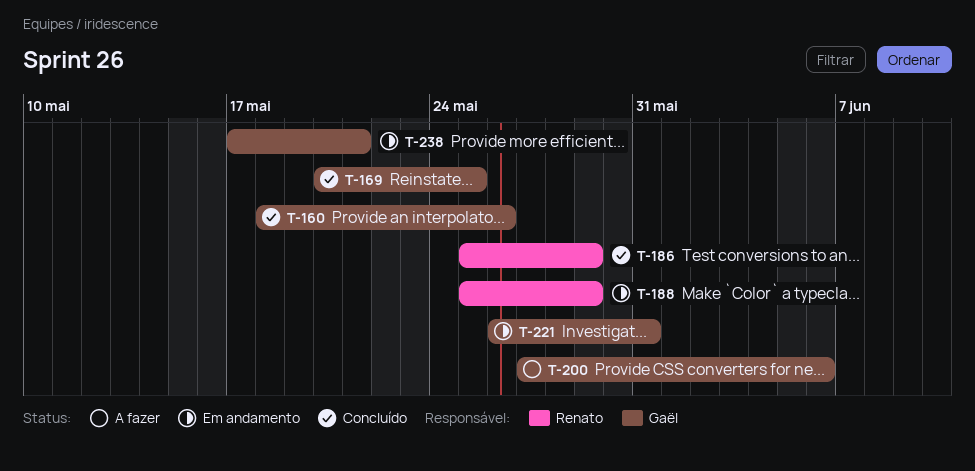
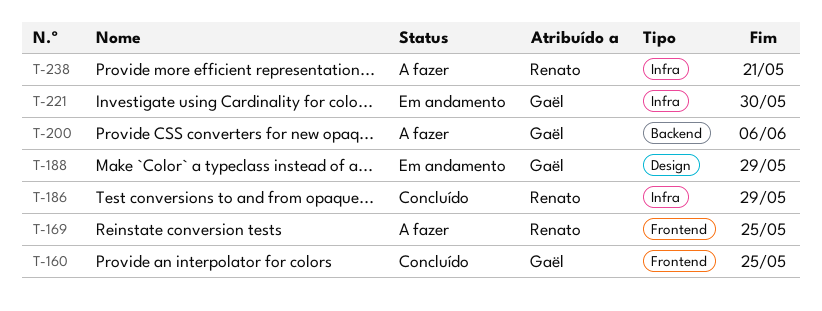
T-160, due: May 26 -> May 25
T-169, status: Concluído -> A fazer
T-169, owner: Gaël -> Renato
T-188, owner: Renato -> Gaël
T-221, due: May 31 -> May 30
T-238, status: Em andamento -> A fazer
T-238, owner: Gaël -> Renato

